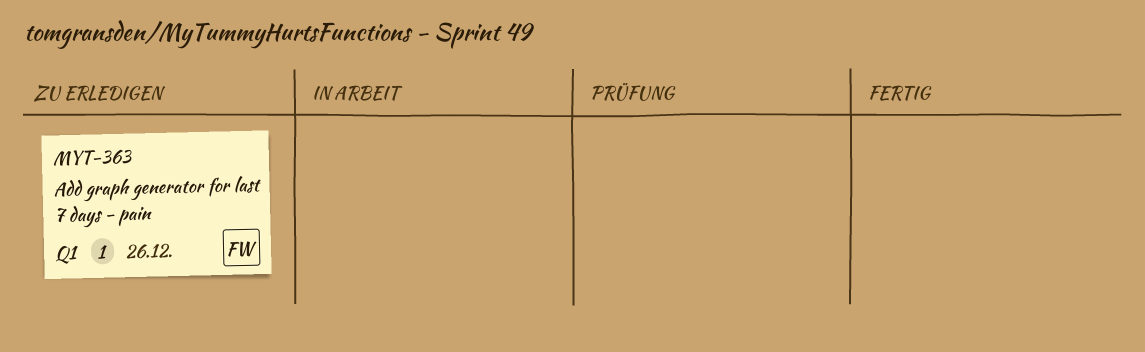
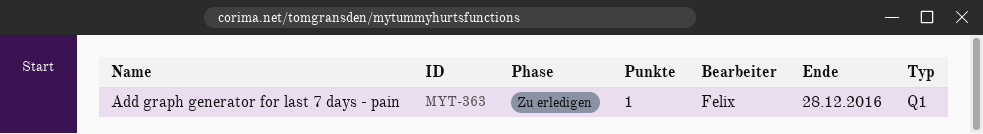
MYT-363, due: Dec 26 -> Dec 28

